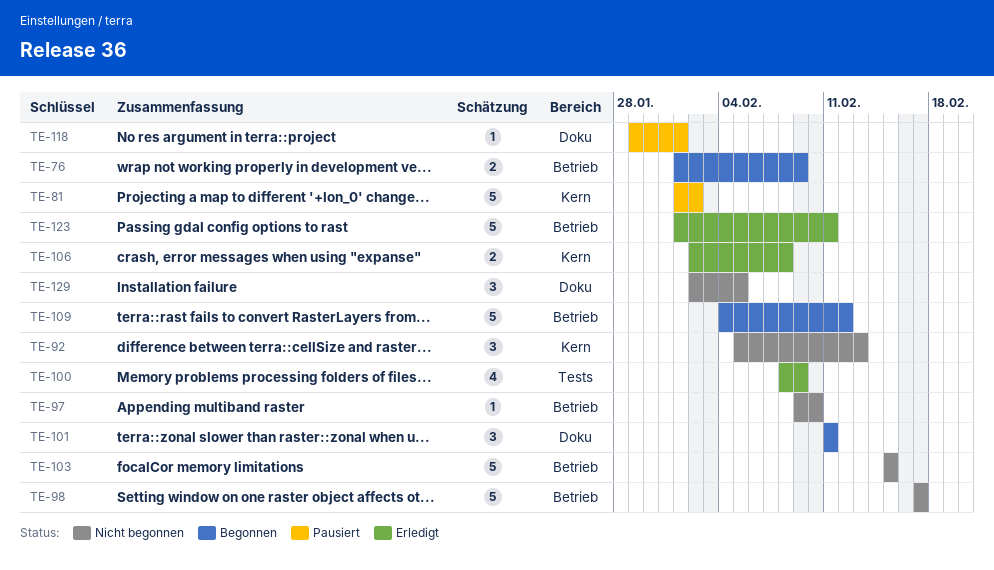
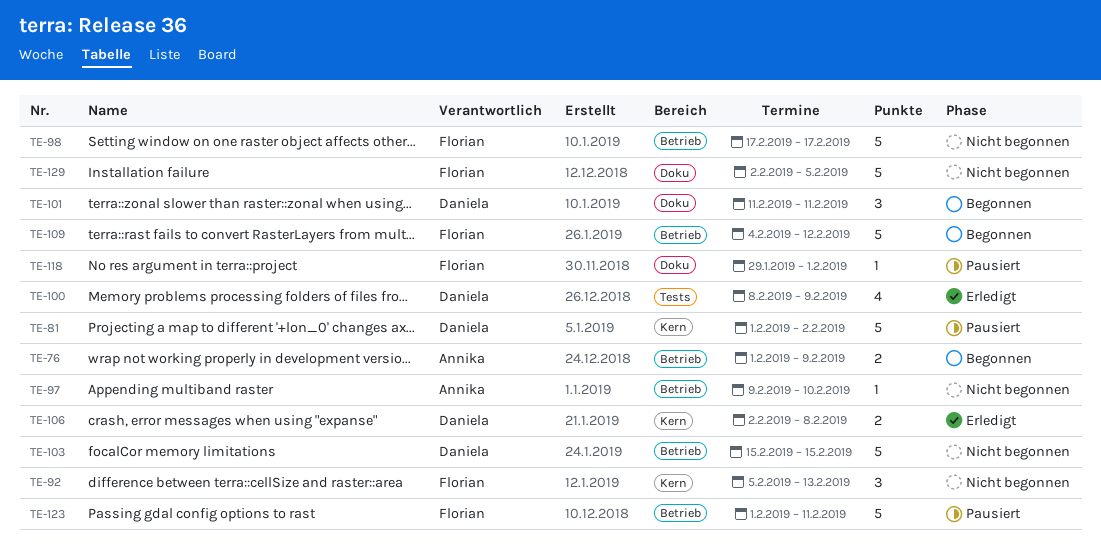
TE-123, status: Erledigt -> Pausiert
TE-129, estimate: 3 -> 5

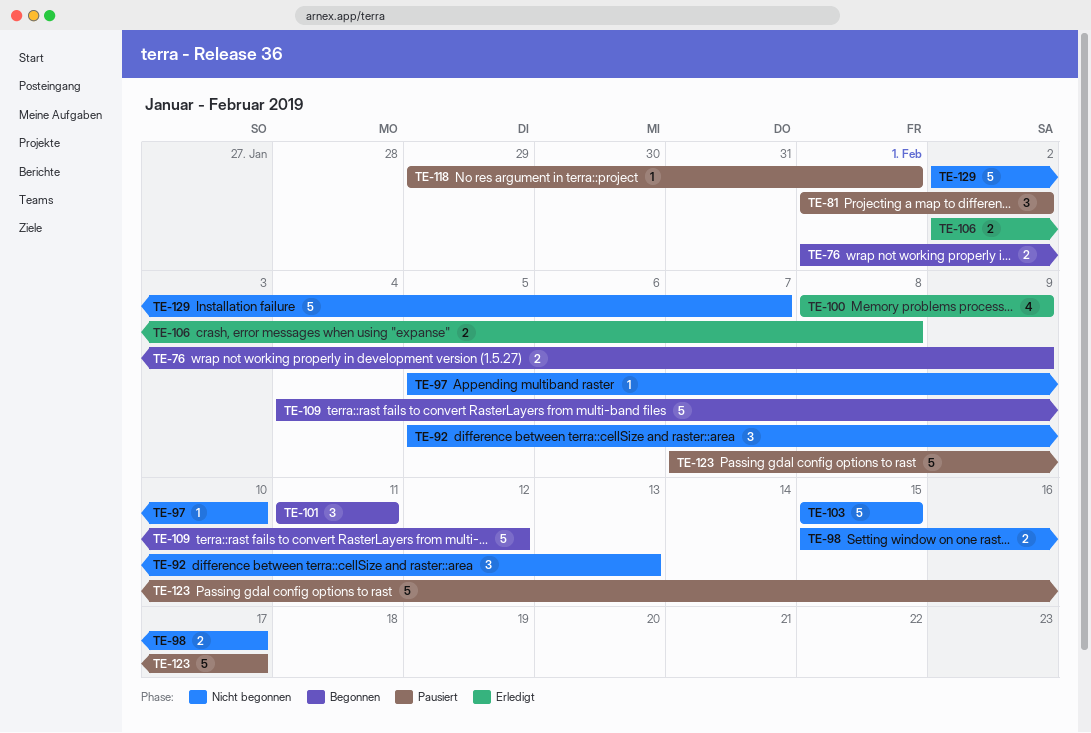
TE-81, estimate: 5 -> 3
TE-97, start: Feb 9 -> Feb 5
TE-98, estimate: 5 -> 2
TE-98, start: Feb 17 -> Feb 15
TE-123, start: Feb 1 -> Feb 7
TE-123, due: Feb 11 -> Feb 17
TE-129, due: Feb 5 -> Feb 7

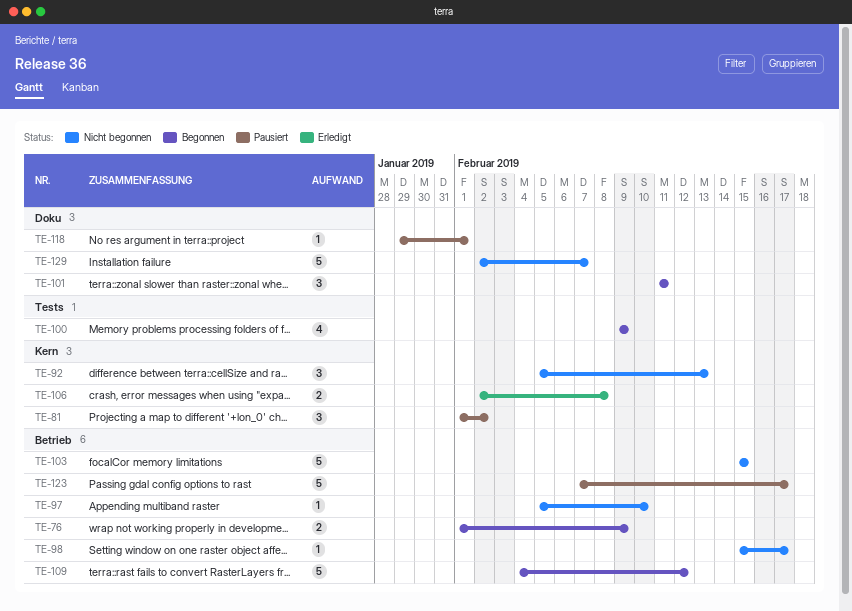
TE-98, estimate: 2 -> 1
TE-100, status: Erledigt -> Begonnen
TE-100, start: Feb 8 -> Feb 9

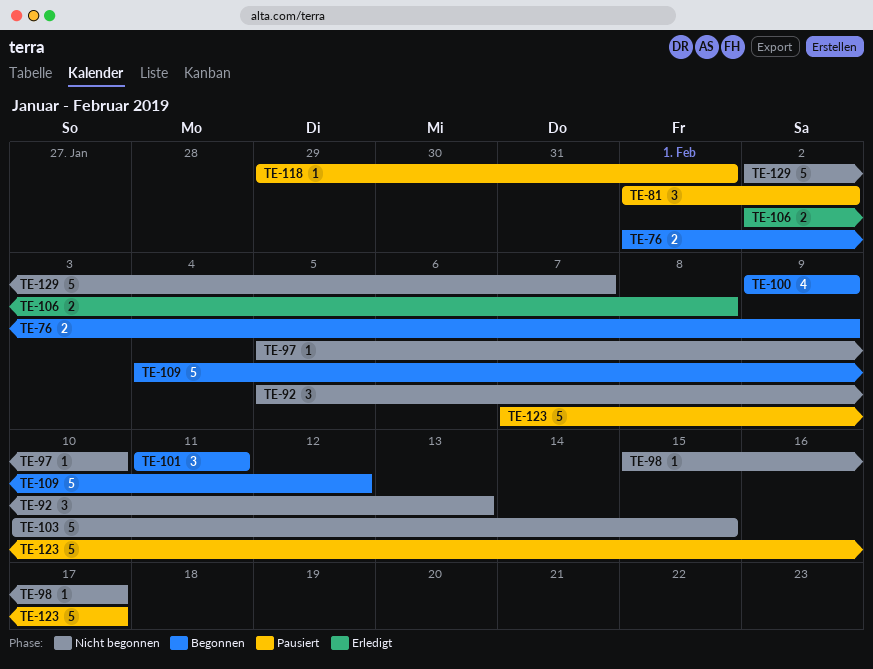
TE-103, start: Feb 15 -> Feb 10

